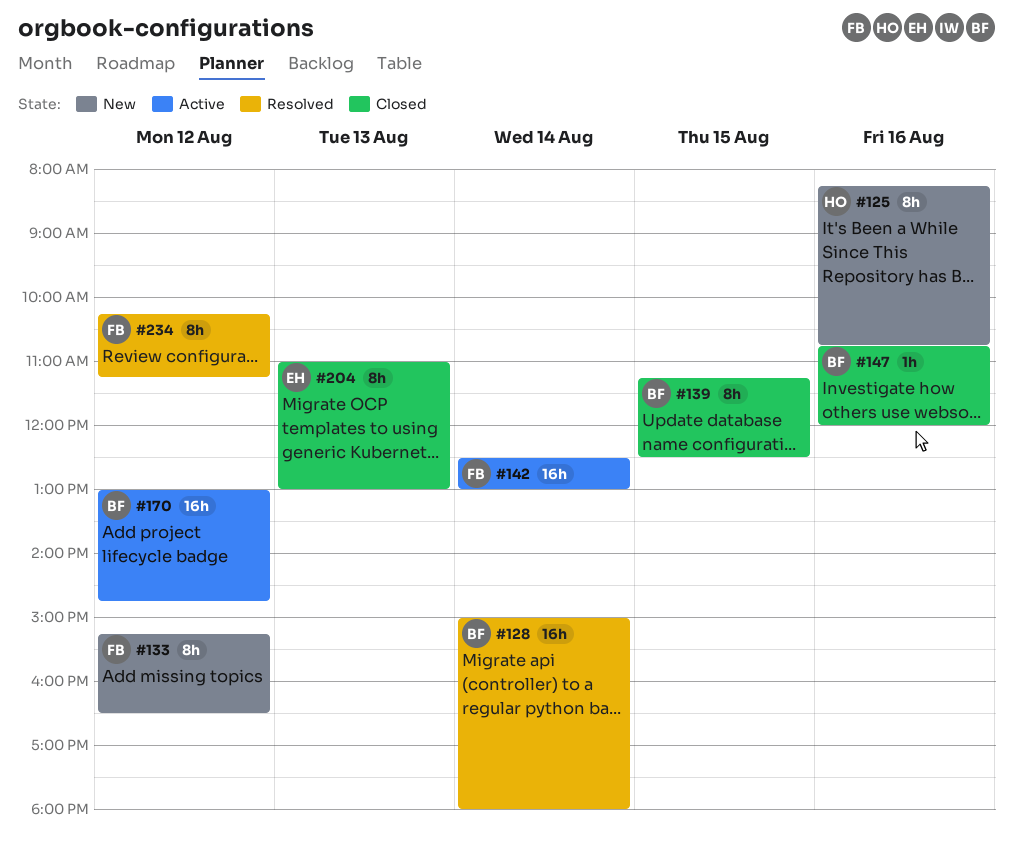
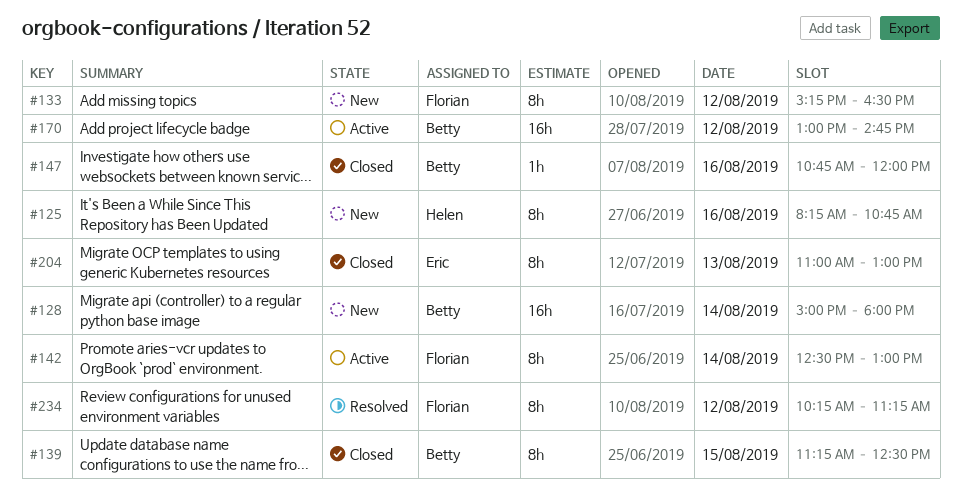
#128, status: Resolved -> New
#142, estimate: 16h -> 8h

